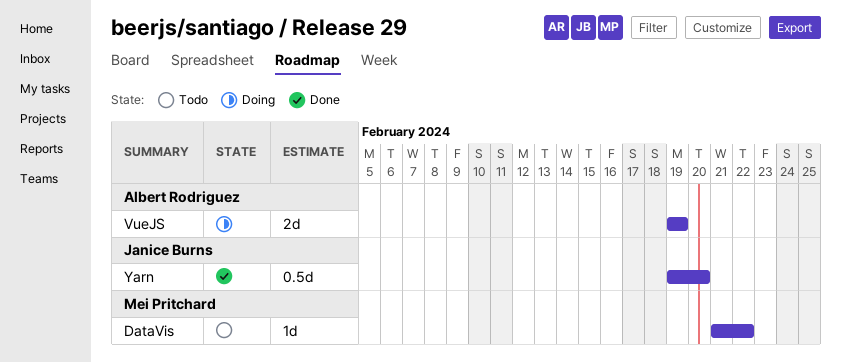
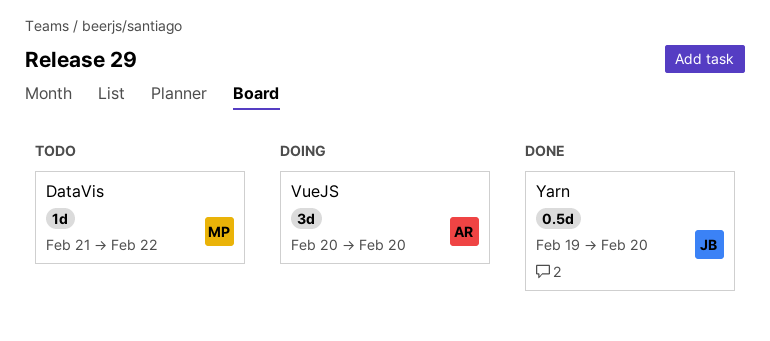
VueJS, estimate: 2d -> 3d
VueJS, start: Feb 19 -> Feb 20
VueJS, due: Feb 19 -> Feb 20

